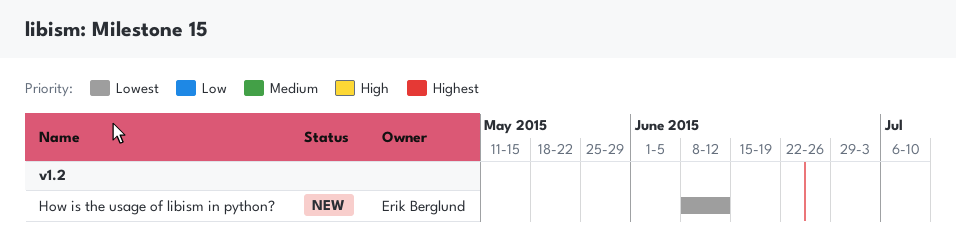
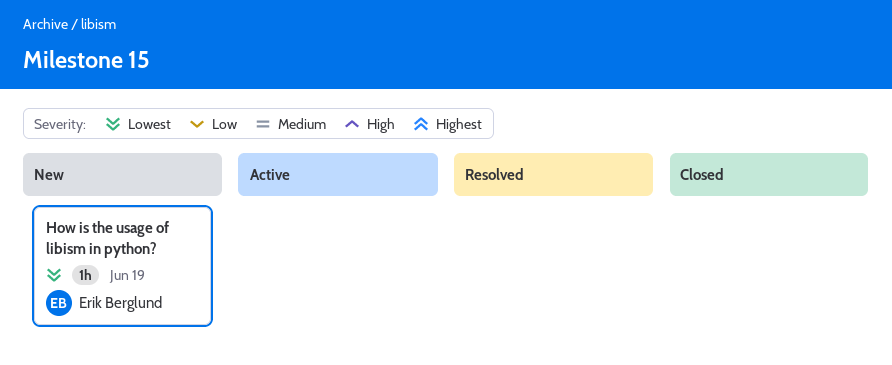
How is the usage of libism in python?, due: Jun 12 -> Jun 19

